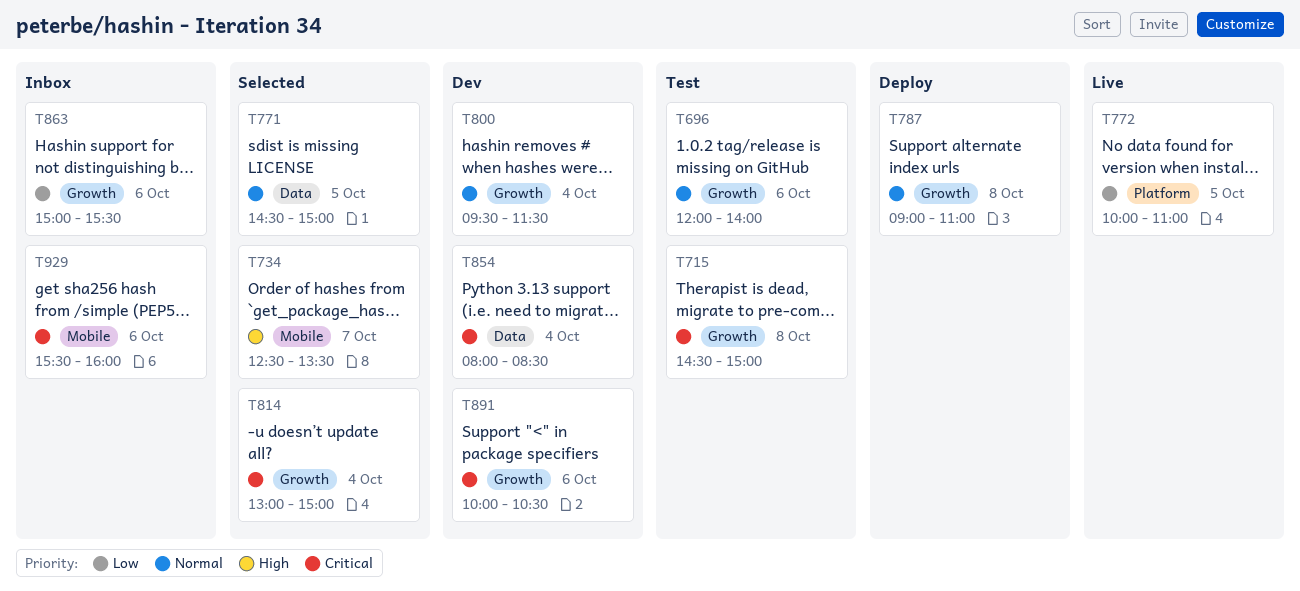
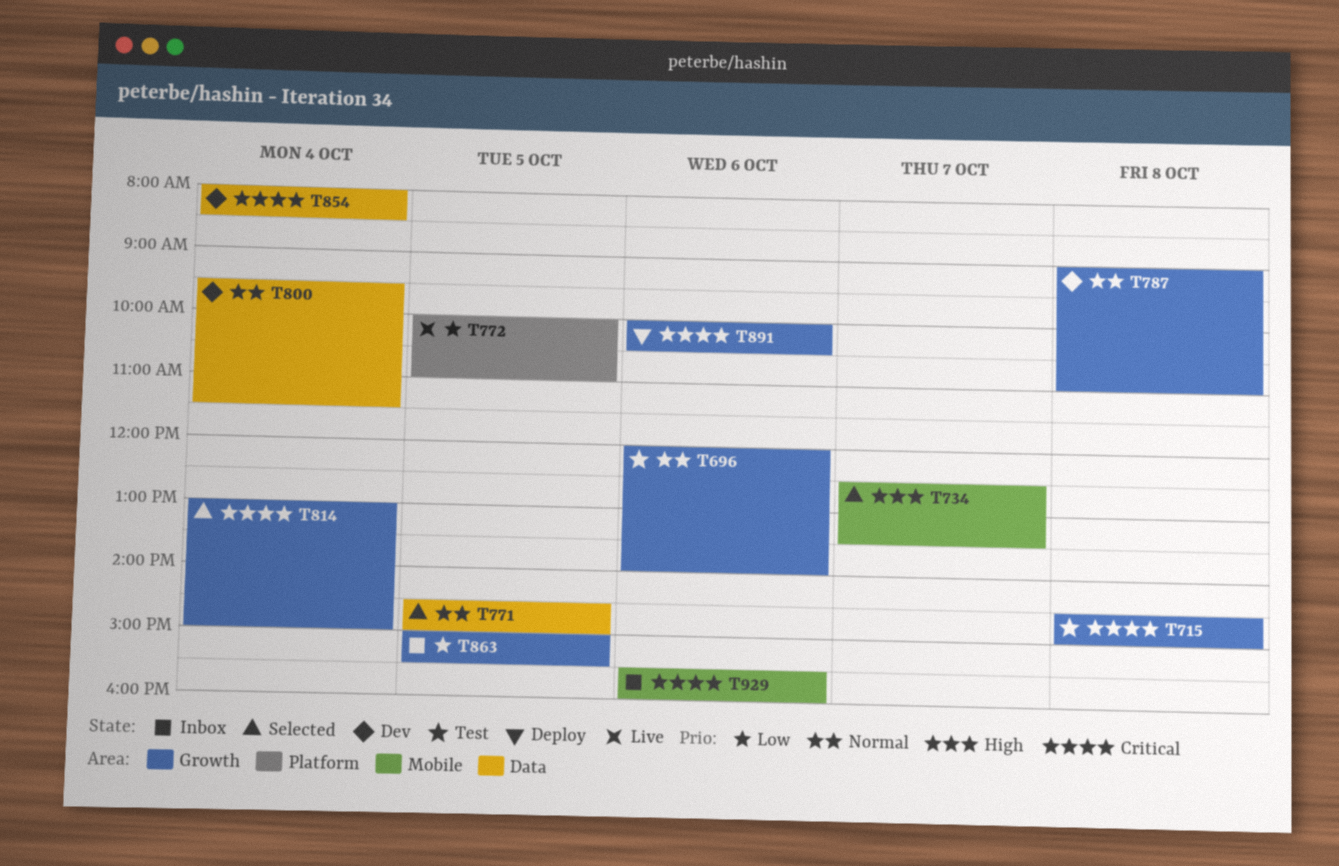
T787, status: Deploy -> Dev
T800, label: Growth -> Data
T863, day: Oct 6 -> Oct 5
T891, status: Dev -> Deploy

